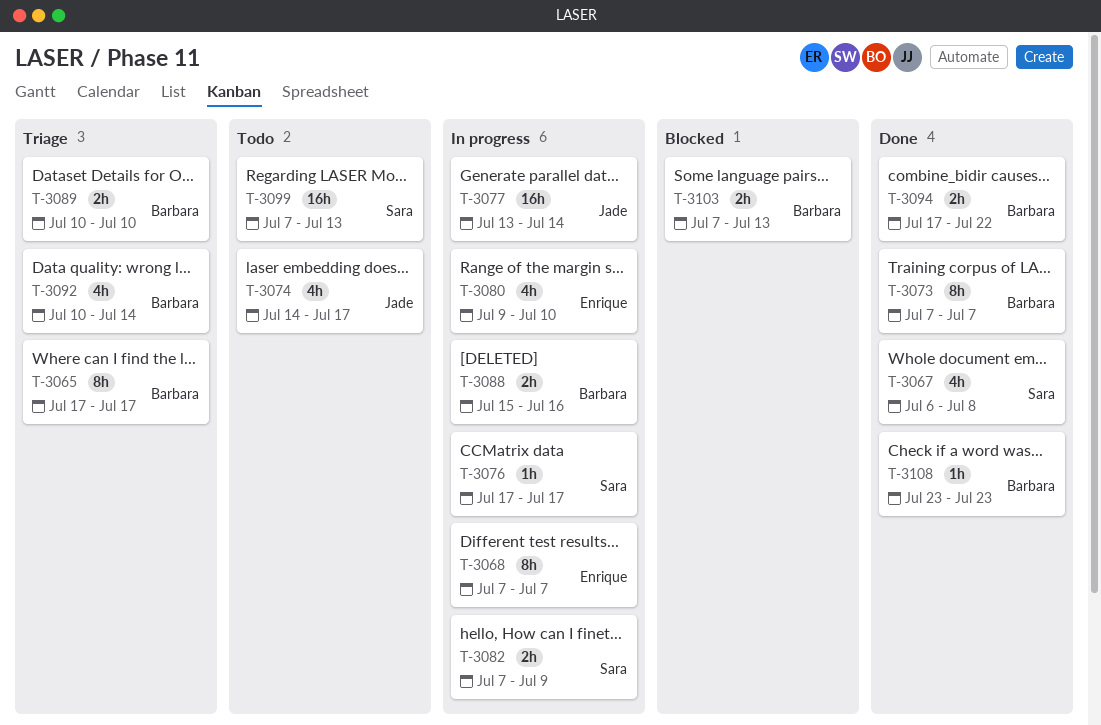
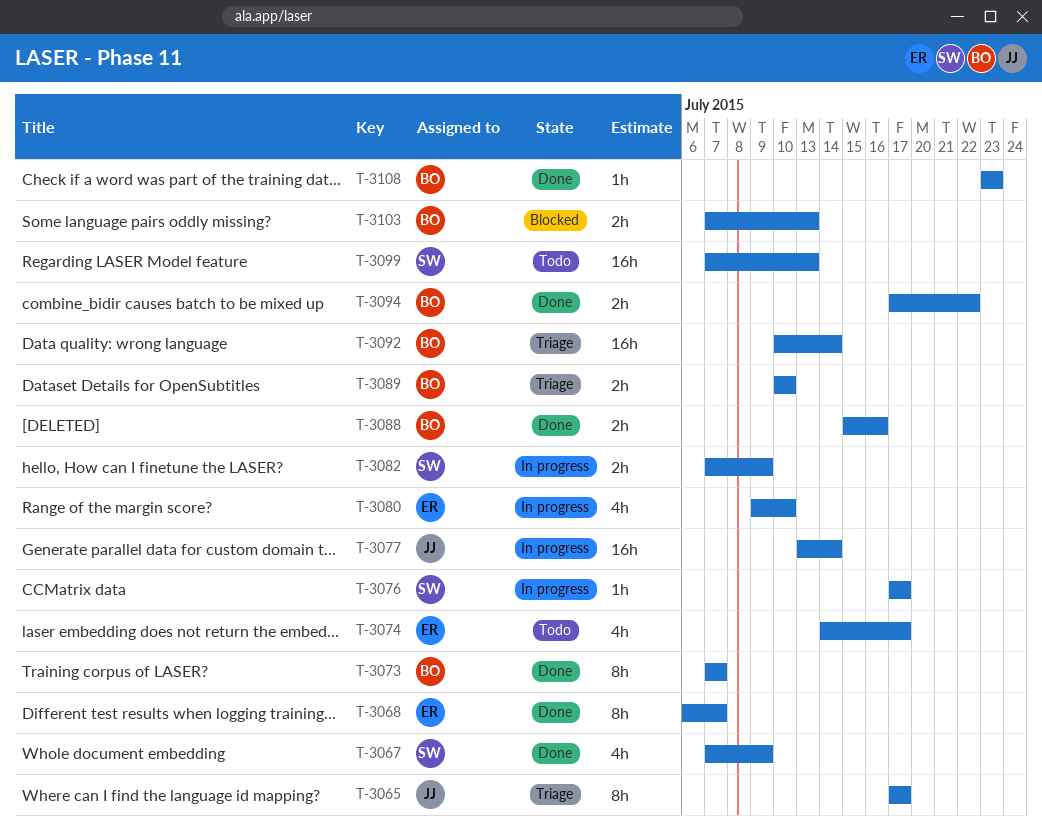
T-3065, owner: Barbara -> Jade
T-3067, start: Jul 6 -> Jul 7
T-3067, due: Jul 8 -> Jul 9
T-3068, status: In progress -> Done
T-3068, start: Jul 7 -> Jul 6
T-3074, owner: Jade -> Enrique
T-3088, status: In progress -> Done
T-3092, estimate: 4h -> 16h

